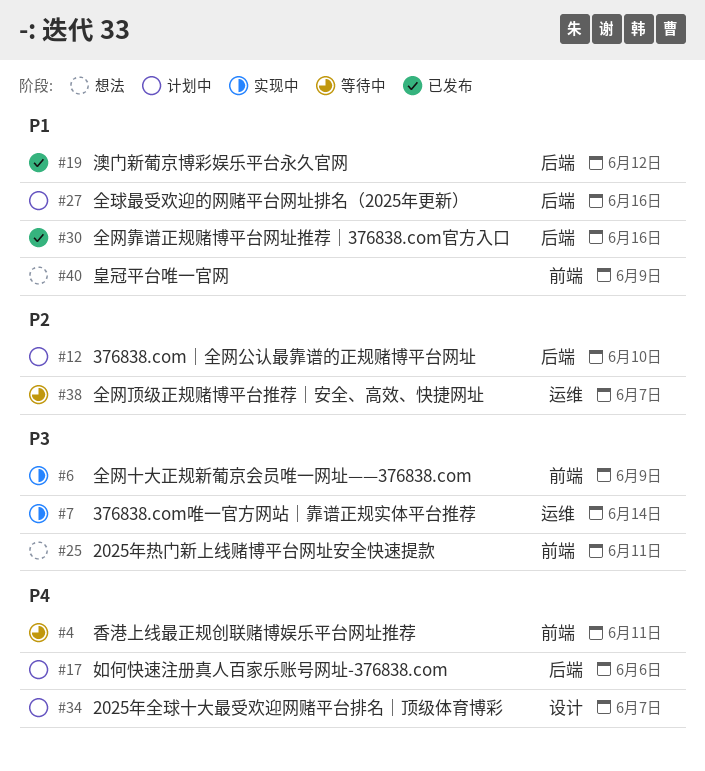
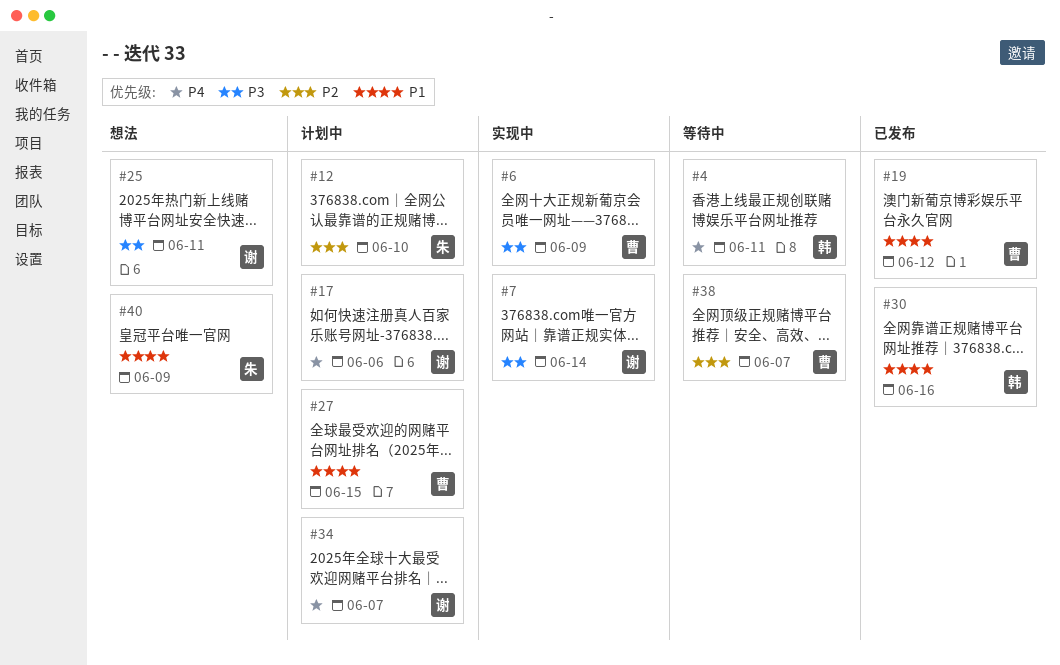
#27, due: Jun 16 -> Jun 15

